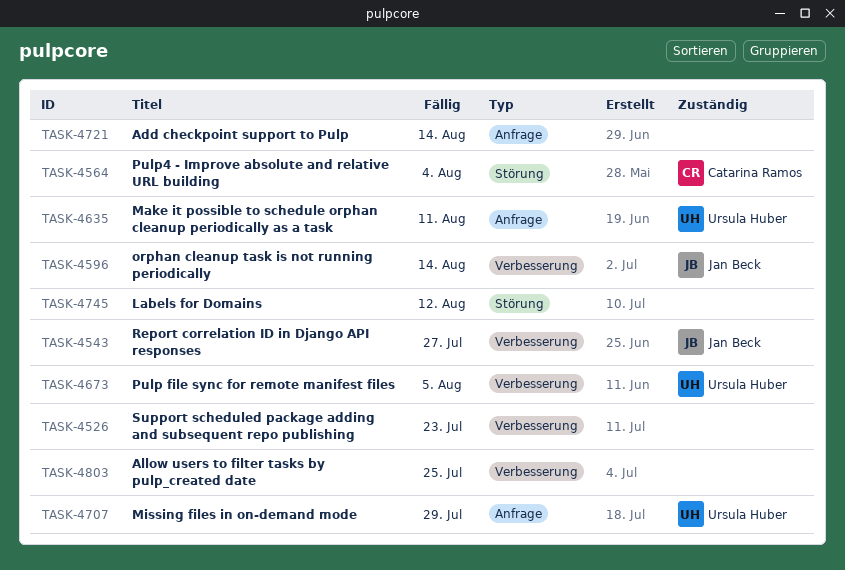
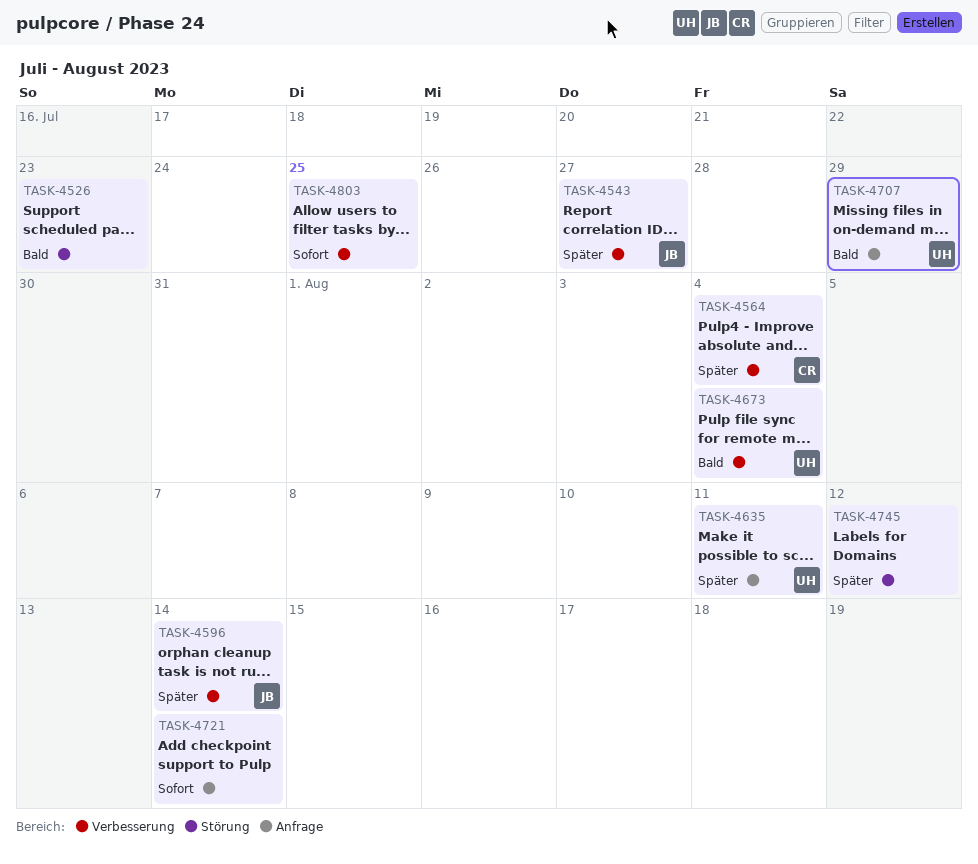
TASK-4526, label: Verbesserung -> Störung
TASK-4564, label: Störung -> Verbesserung
TASK-4673, due: Aug 5 -> Aug 4

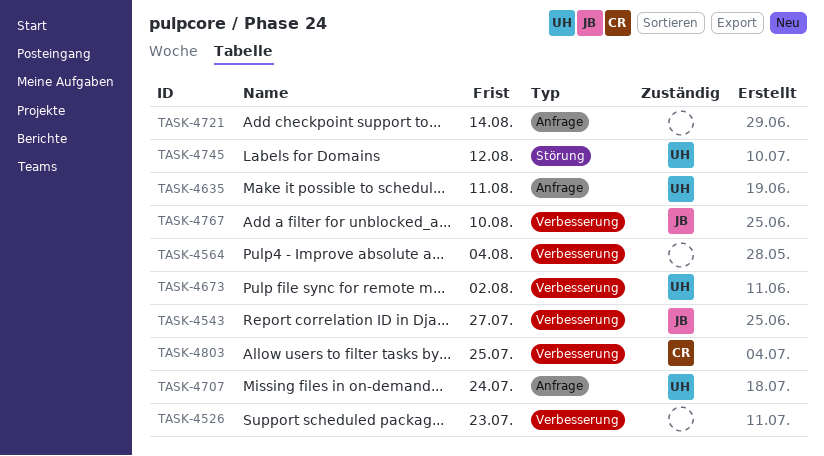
TASK-4526, label: Störung -> Verbesserung
TASK-4564, owner: CR -> none
TASK-4596: present -> none
TASK-4673, due: Aug 4 -> Aug 2
TASK-4707, due: Jul 29 -> Jul 24
TASK-4745, owner: none -> UH
TASK-4767: none -> present
TASK-4803, owner: none -> CR

